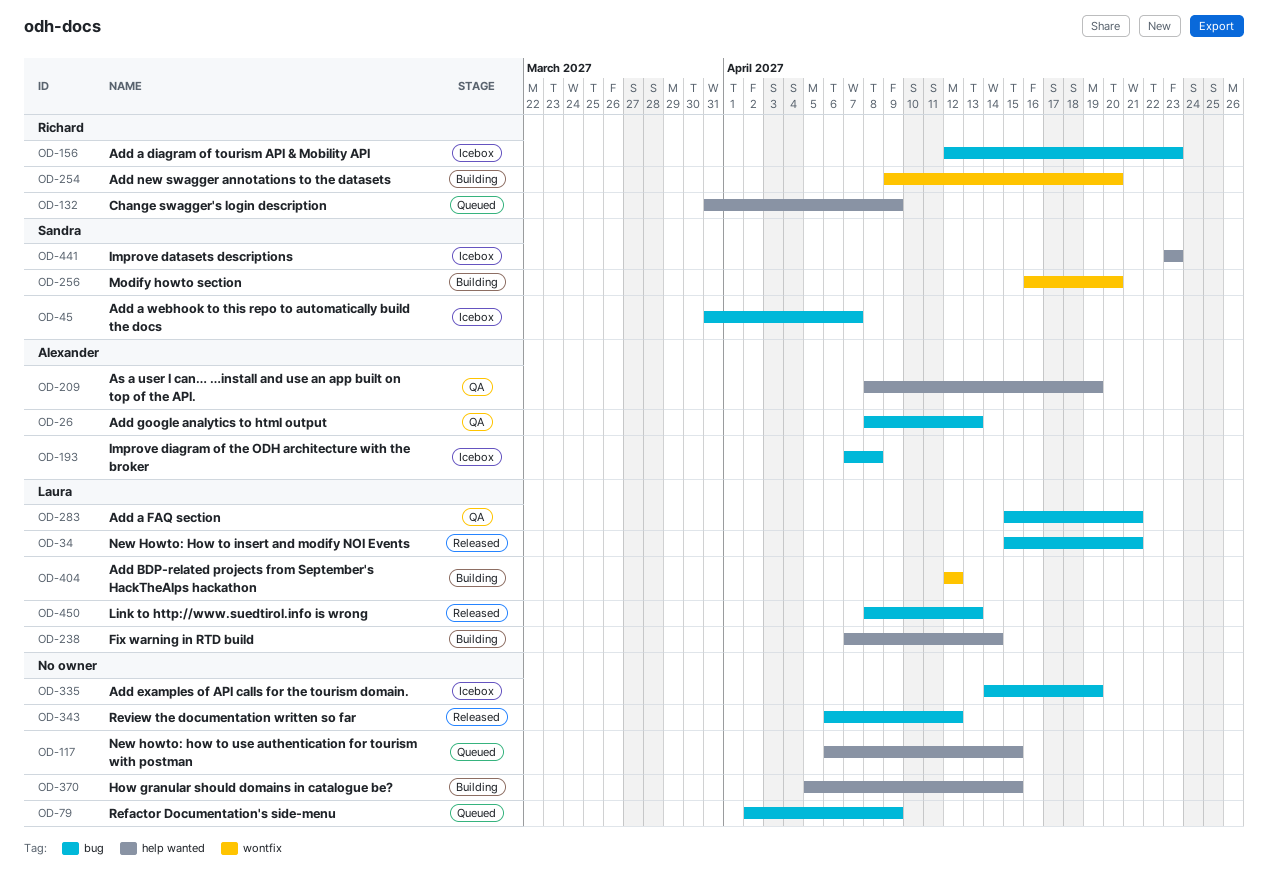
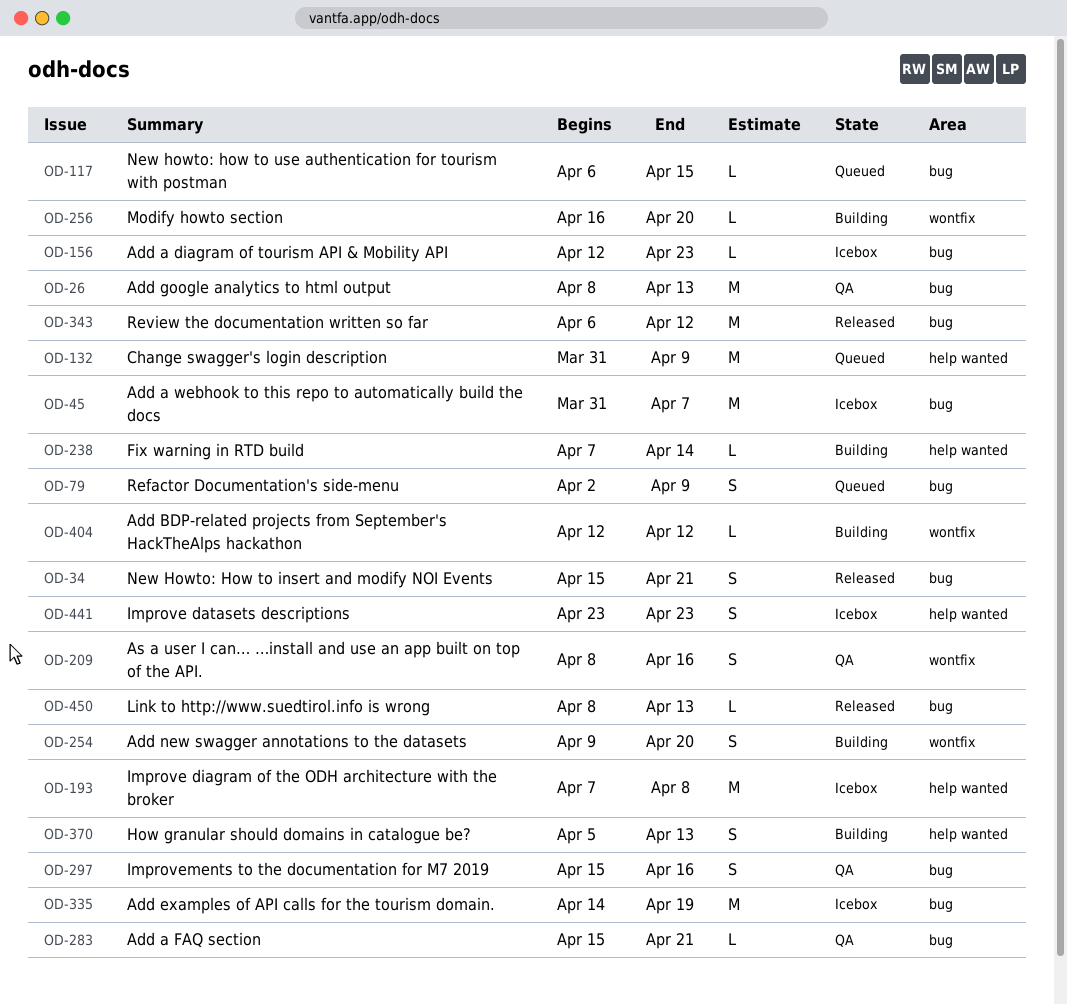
OD-117, label: help wanted -> bug
OD-193, label: bug -> help wanted
OD-209, label: help wanted -> wontfix
OD-209, due: Apr 19 -> Apr 16
OD-297: none -> present
OD-370, due: Apr 15 -> Apr 13

